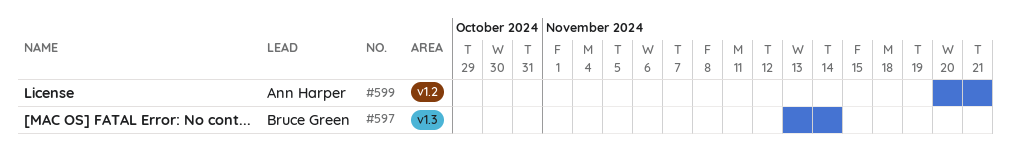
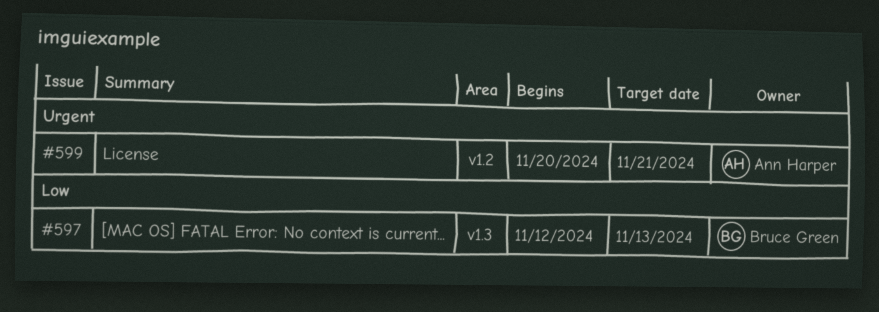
#597, start: Nov 13 -> Nov 12
#597, due: Nov 14 -> Nov 13

